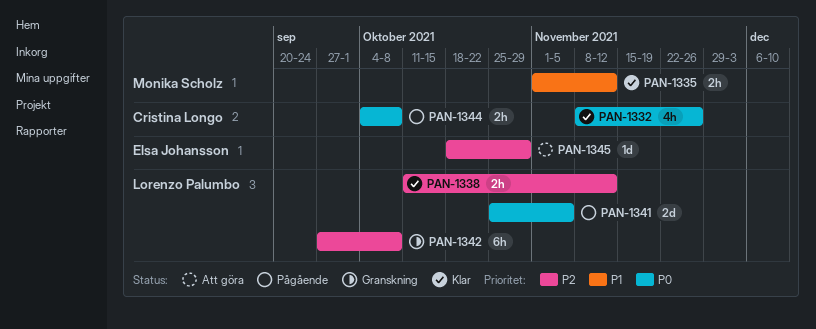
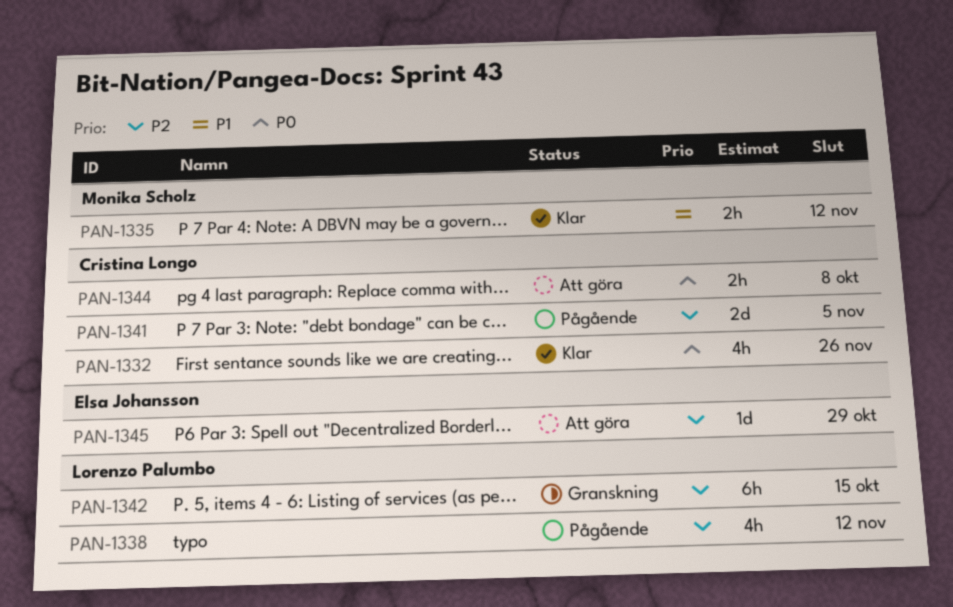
PAN-1338, status: Klar -> Pågående
PAN-1338, estimate: 2h -> 4h
PAN-1341, owner: Lorenzo Palumbo -> Cristina Longo
PAN-1341, priority: P0 -> P2
PAN-1342, due: Oct 8 -> Oct 15
PAN-1344, status: Pågående -> Att göra

